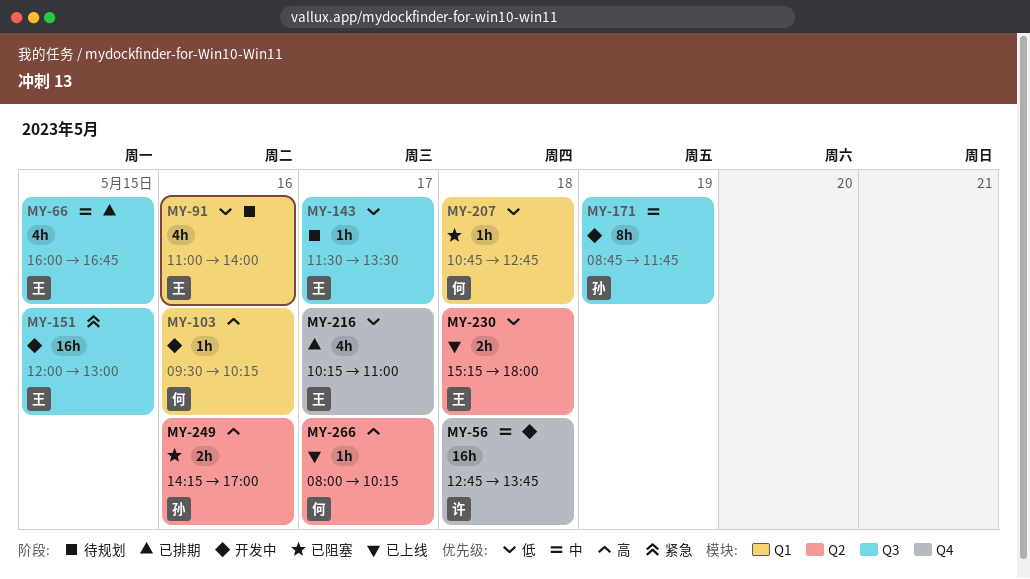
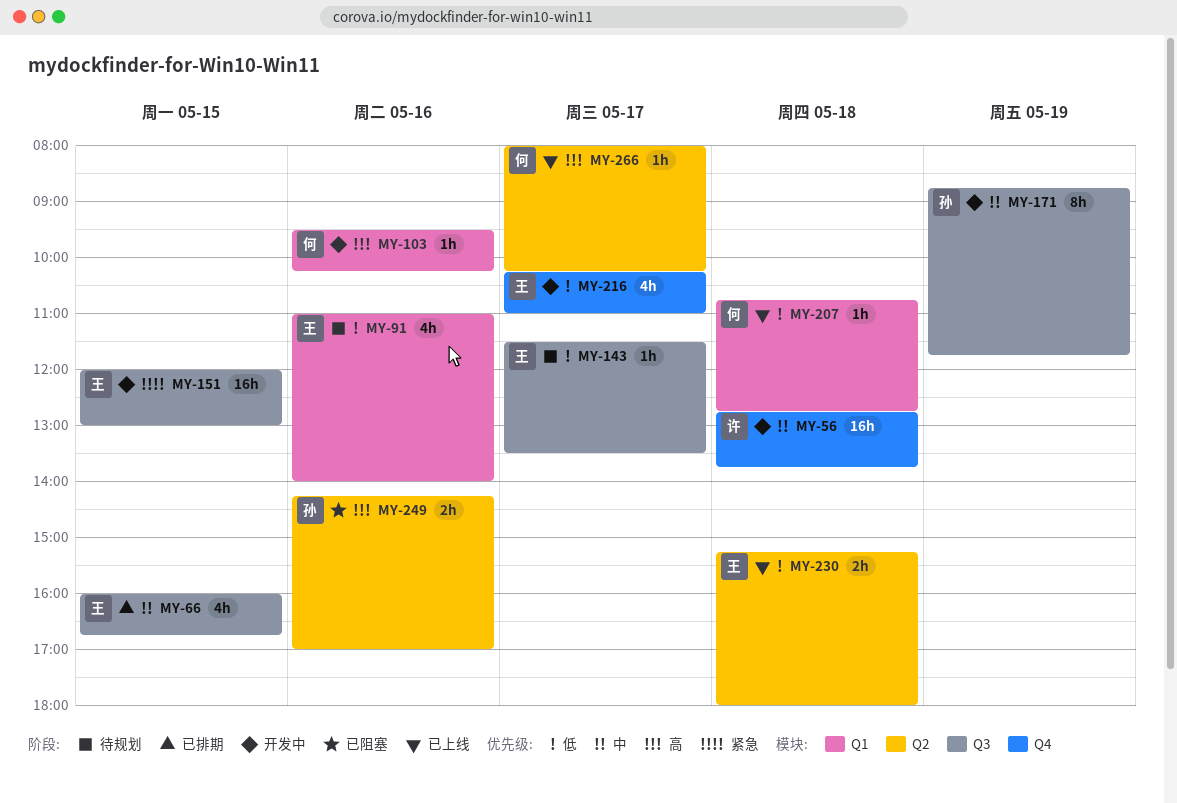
MY-207, status: 已阻塞 -> 已上线
MY-216, status: 已排期 -> 开发中

